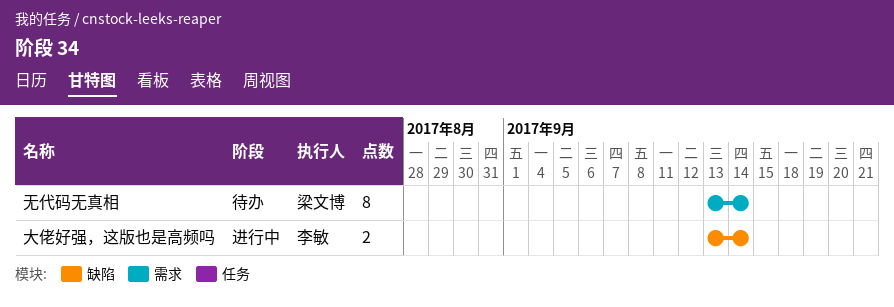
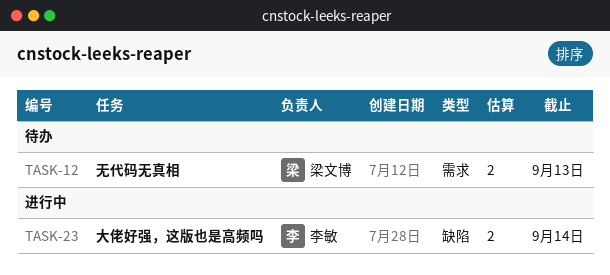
无代码无真相, estimate: 8 -> 2
无代码无真相, due: Sep 14 -> Sep 13

